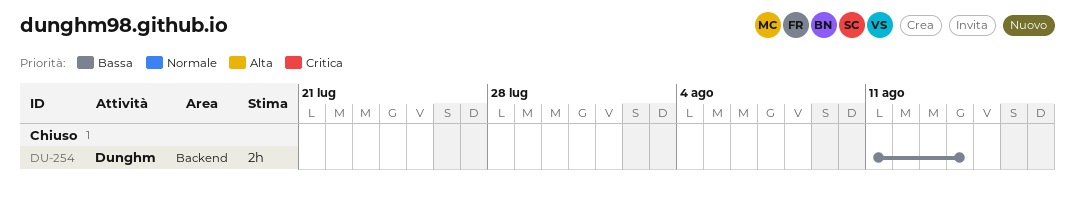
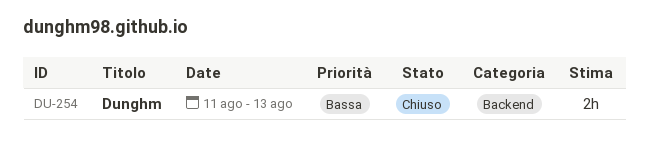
DU-254, due: Aug 14 -> Aug 13

